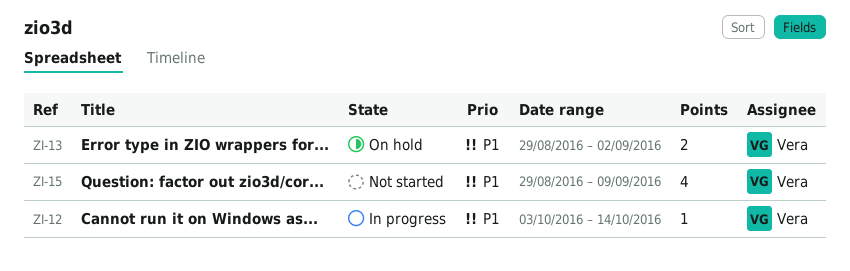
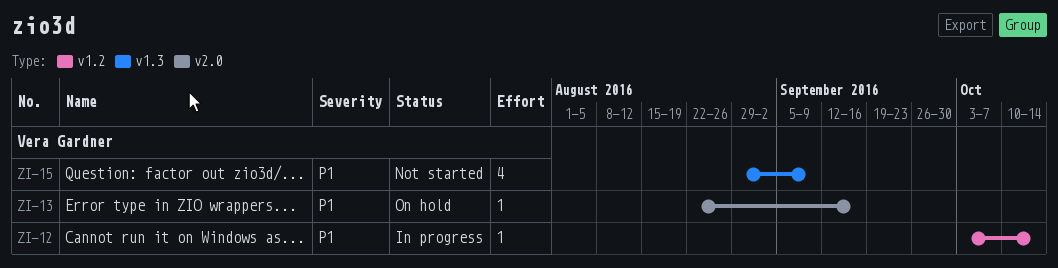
ZI-13, estimate: 2 -> 1
ZI-13, start: Aug 29 -> Aug 22
ZI-13, due: Sep 2 -> Sep 16

